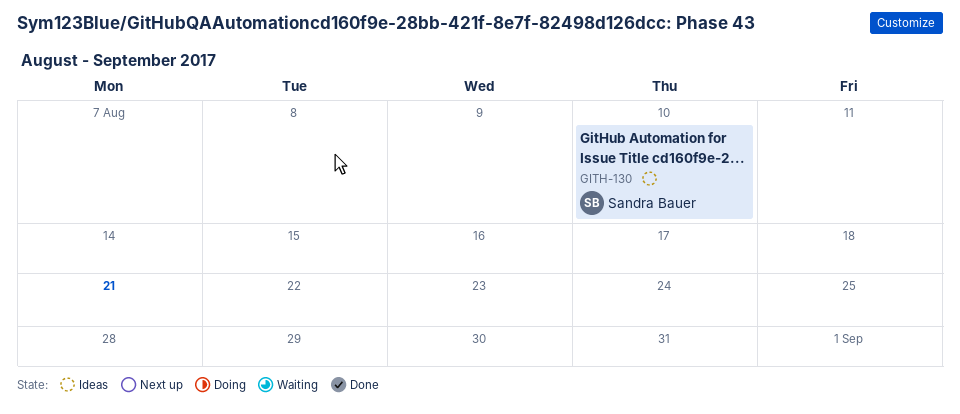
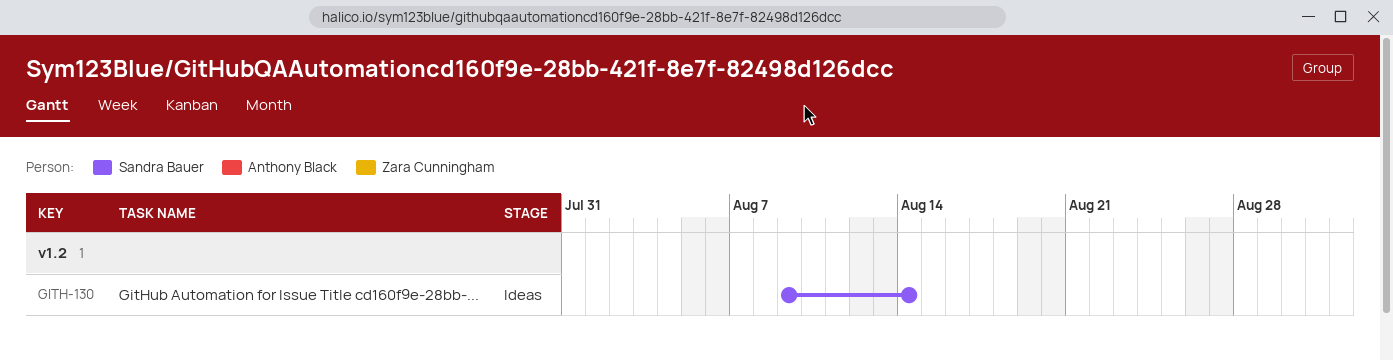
GITH-130, due: Aug 10 -> Aug 14

